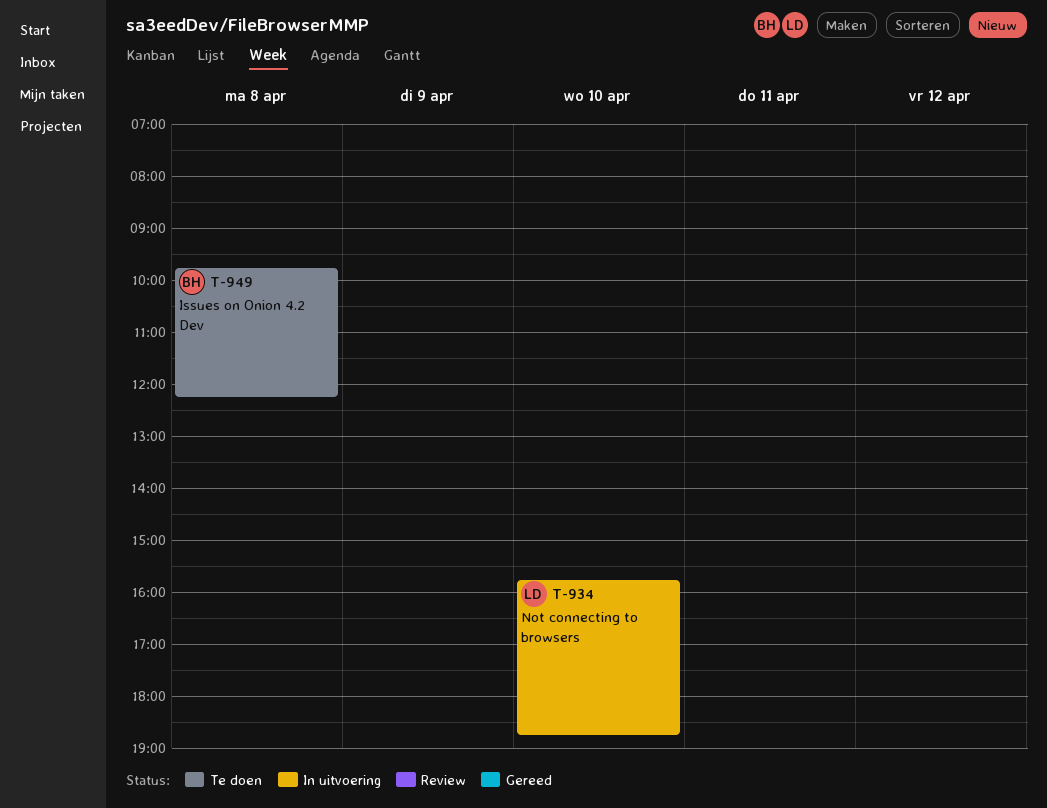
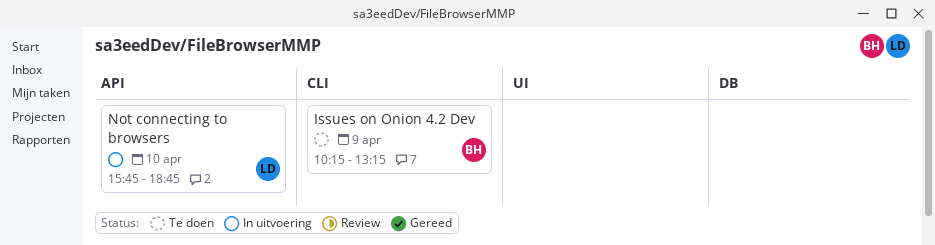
Issues on Onion 4.2 Dev, day: Apr 8 -> Apr 9
Issues on Onion 4.2 Dev, begins: 09:45 -> 10:15
Issues on Onion 4.2 Dev, ends: 12:15 -> 13:15

